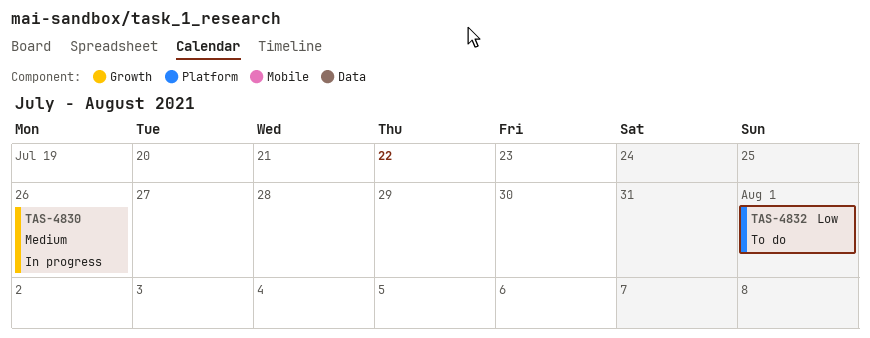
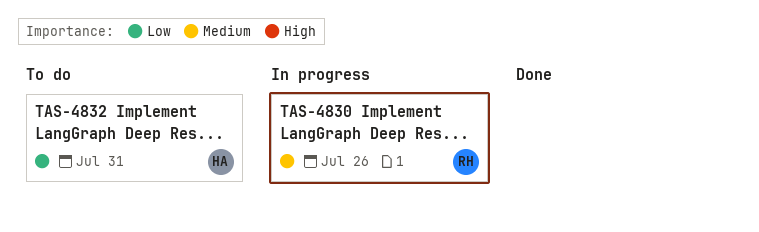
TAS-4832, due: Aug 1 -> Jul 31

